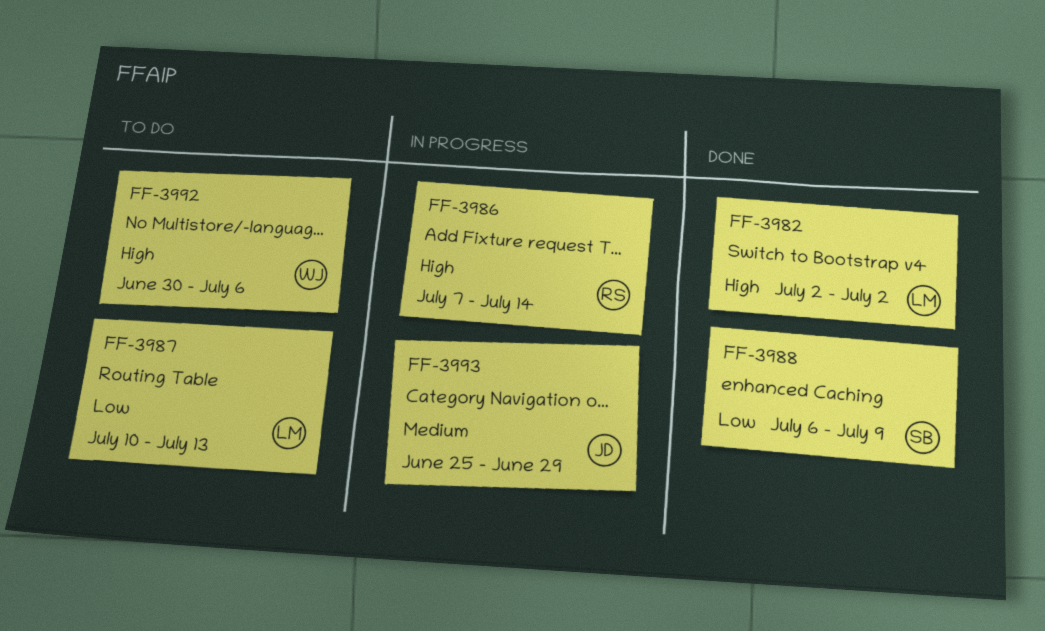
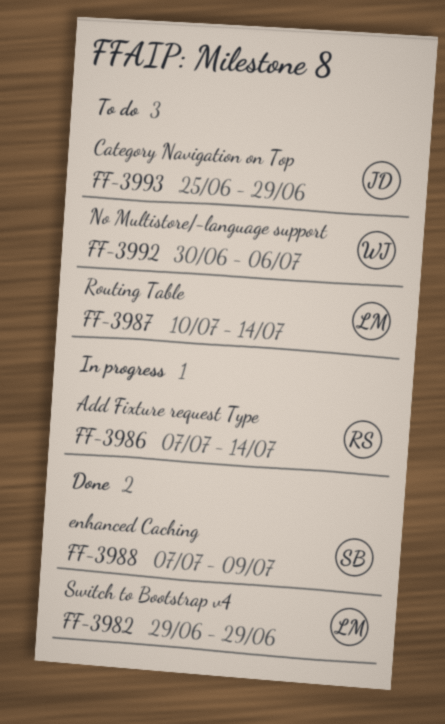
FF-3982, start: Jul 2 -> Jun 29
FF-3982, due: Jul 2 -> Jun 29
FF-3987, due: Jul 13 -> Jul 14
FF-3988, start: Jul 6 -> Jul 7
FF-3993, status: In progress -> To do

